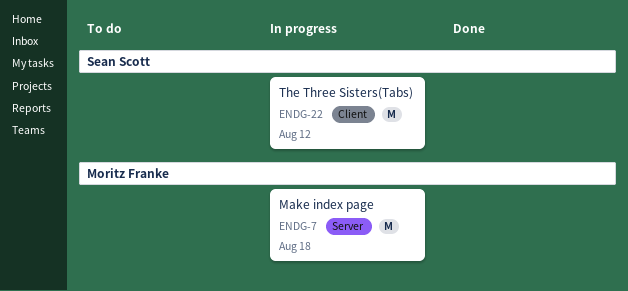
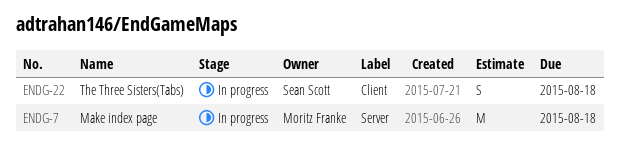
ENDG-22, estimate: M -> S
ENDG-22, due: Aug 12 -> Aug 18

